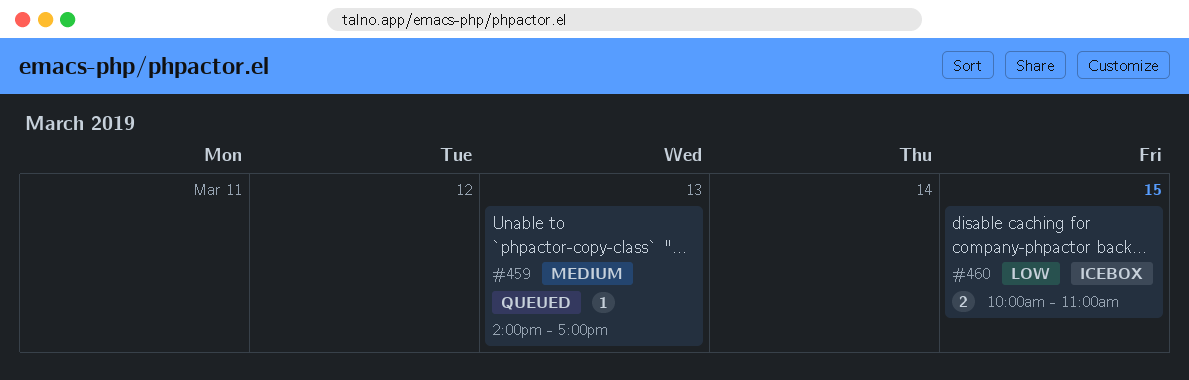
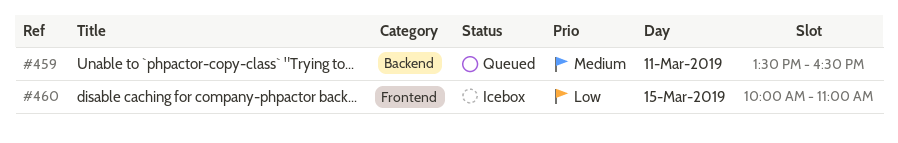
#459, day: Mar 13 -> Mar 11
#459, begins: 14:00 -> 13:30
#459, ends: 17:00 -> 16:30

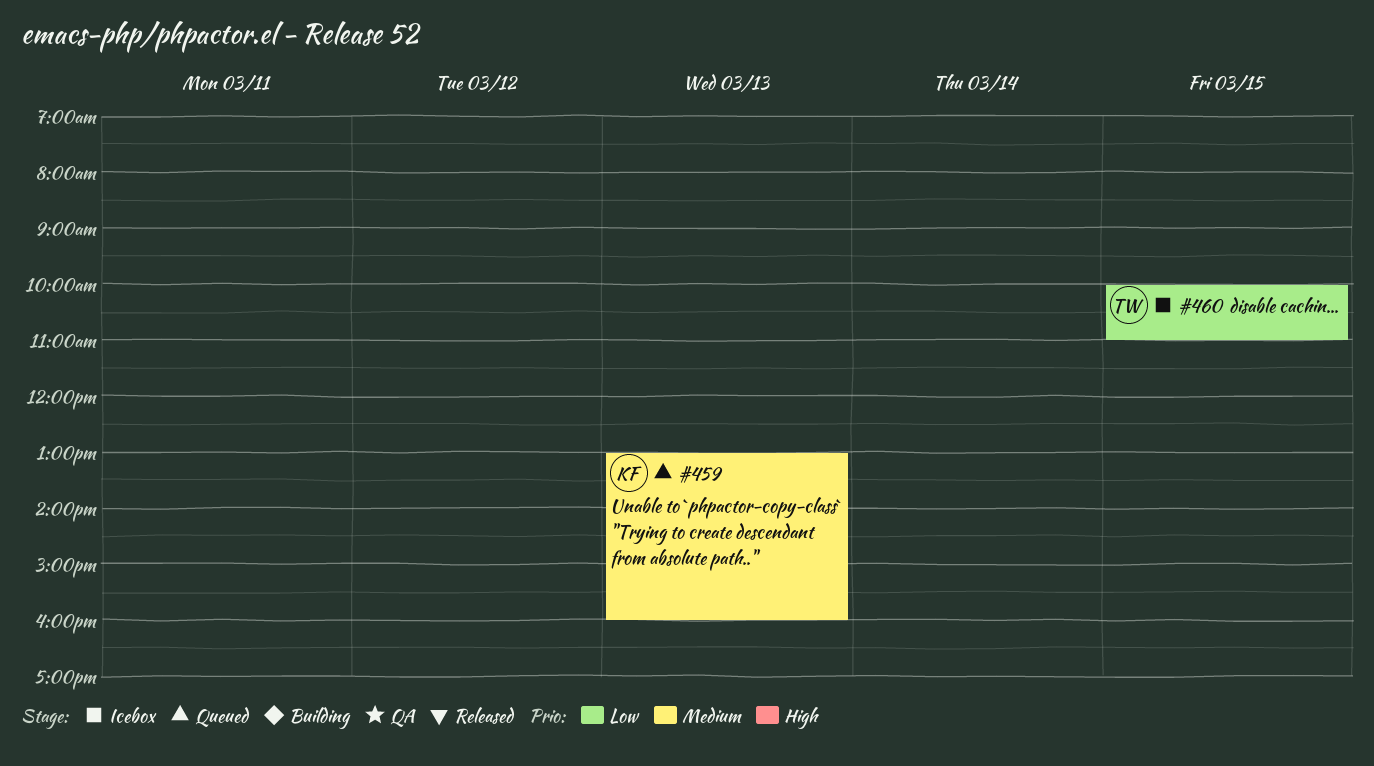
#459, day: Mar 11 -> Mar 13
#459, begins: 13:30 -> 13:00
#459, ends: 16:30 -> 16:00

